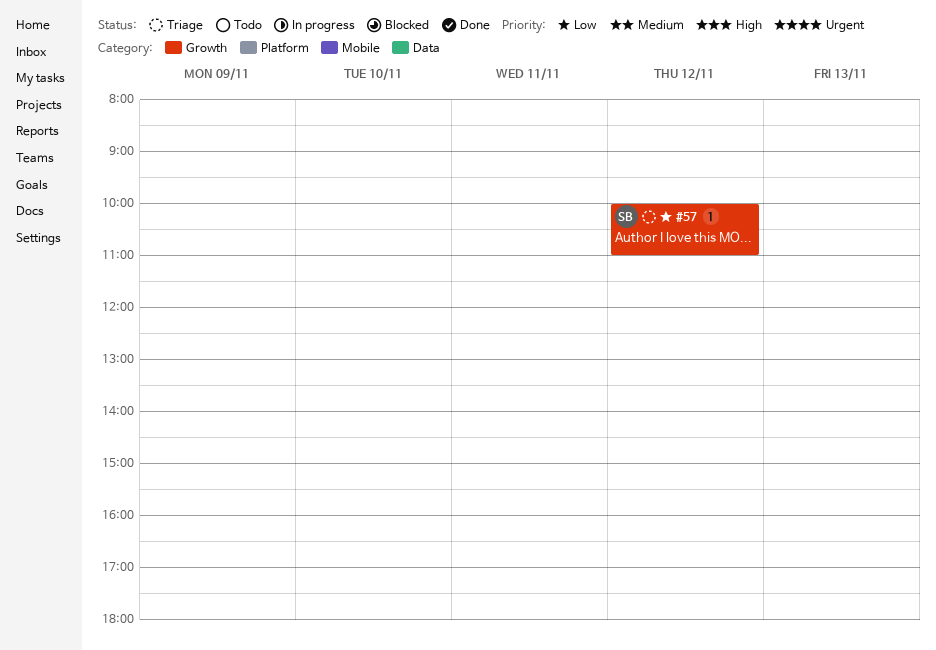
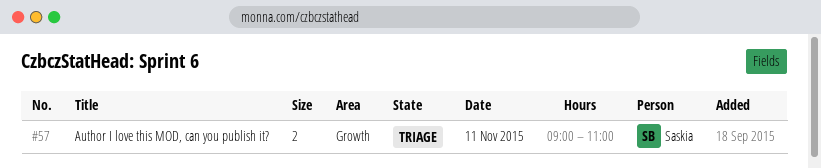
#57, estimate: 1 -> 2
#57, day: Nov 12 -> Nov 11
#57, begins: 10:00 -> 09:00

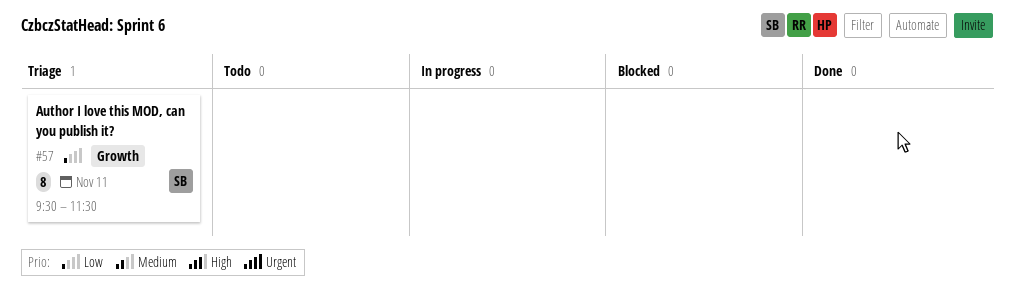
#57, estimate: 2 -> 8
#57, begins: 09:00 -> 09:30
#57, ends: 11:00 -> 11:30

